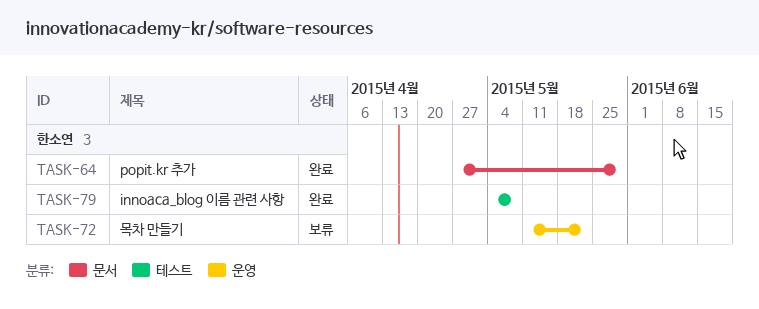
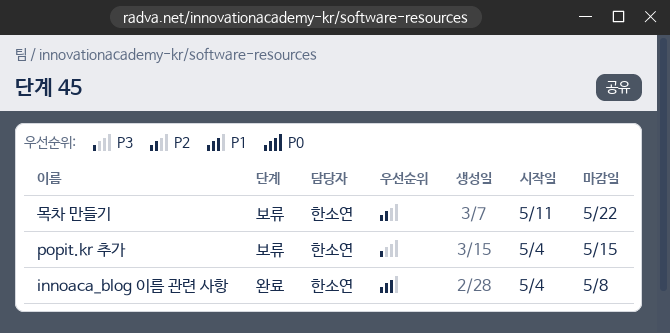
popit.kr 추가, status: 완료 -> 보류
popit.kr 추가, start: Apr 27 -> May 4
popit.kr 추가, due: May 29 -> May 15

